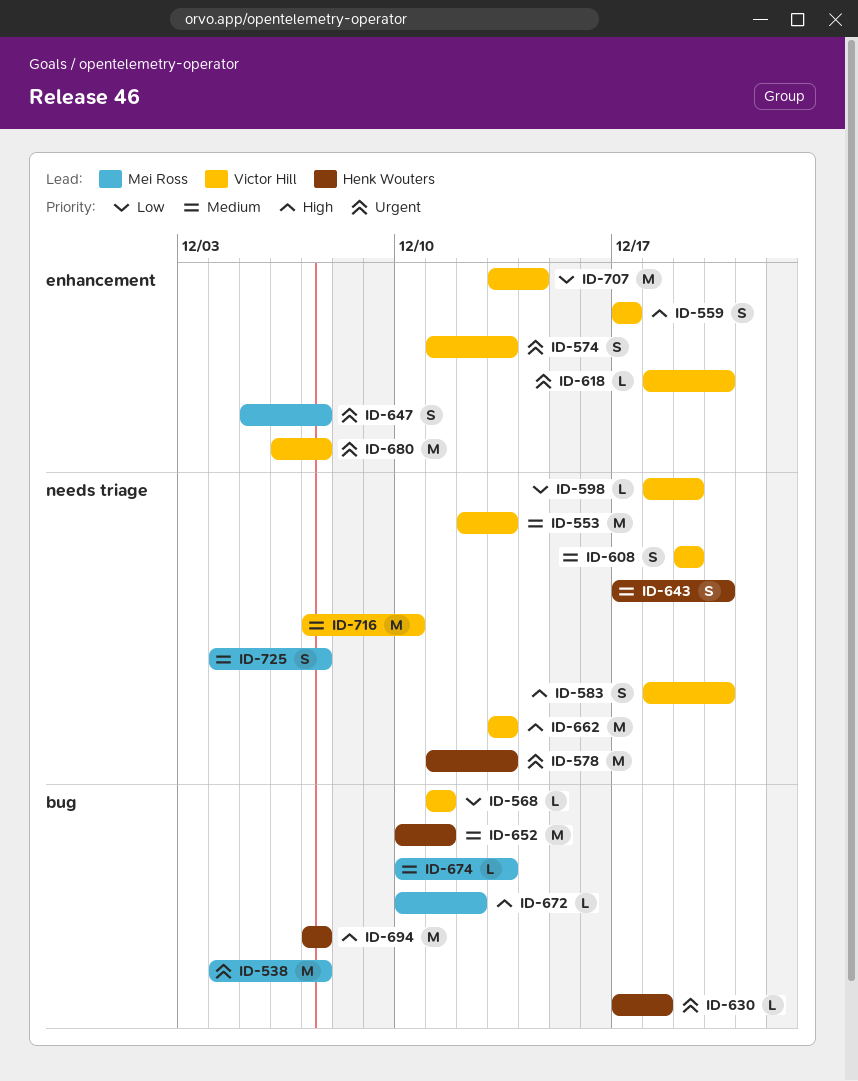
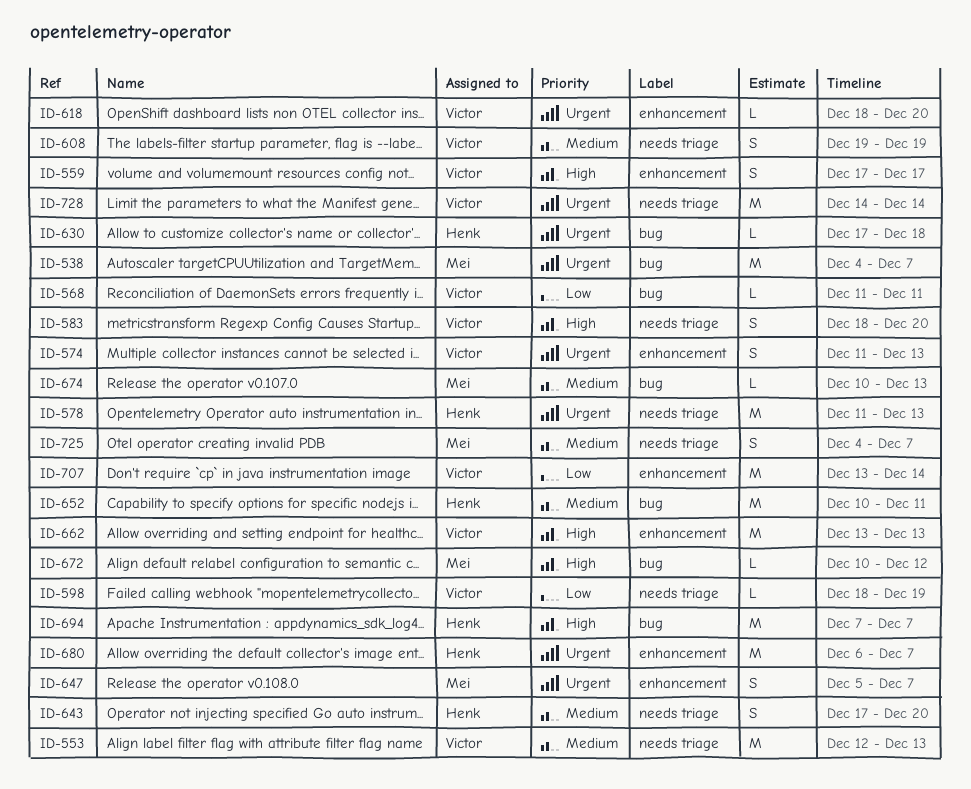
ID-662, label: needs triage -> enhancement
ID-680, owner: Victor Hill -> Henk Wouters
ID-716: present -> none
ID-728: none -> present

